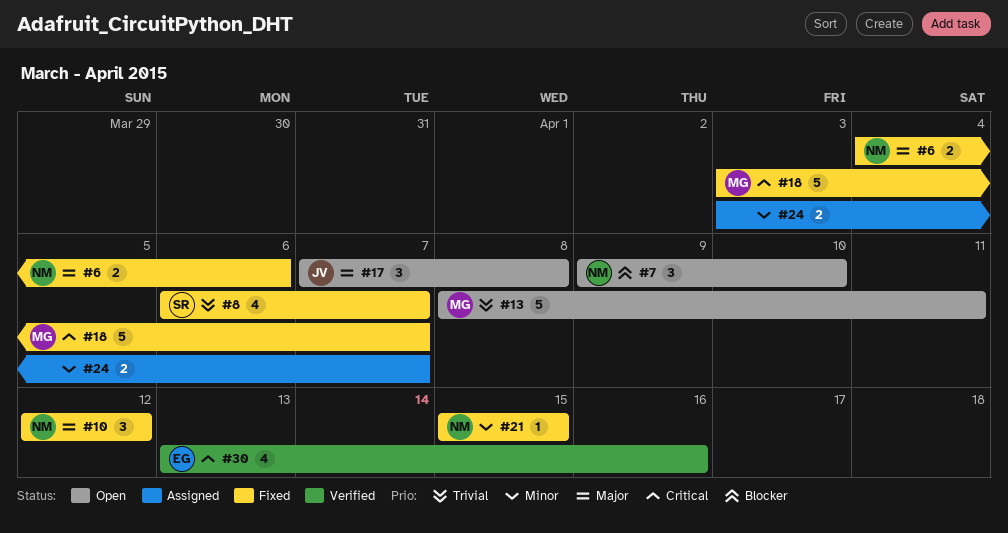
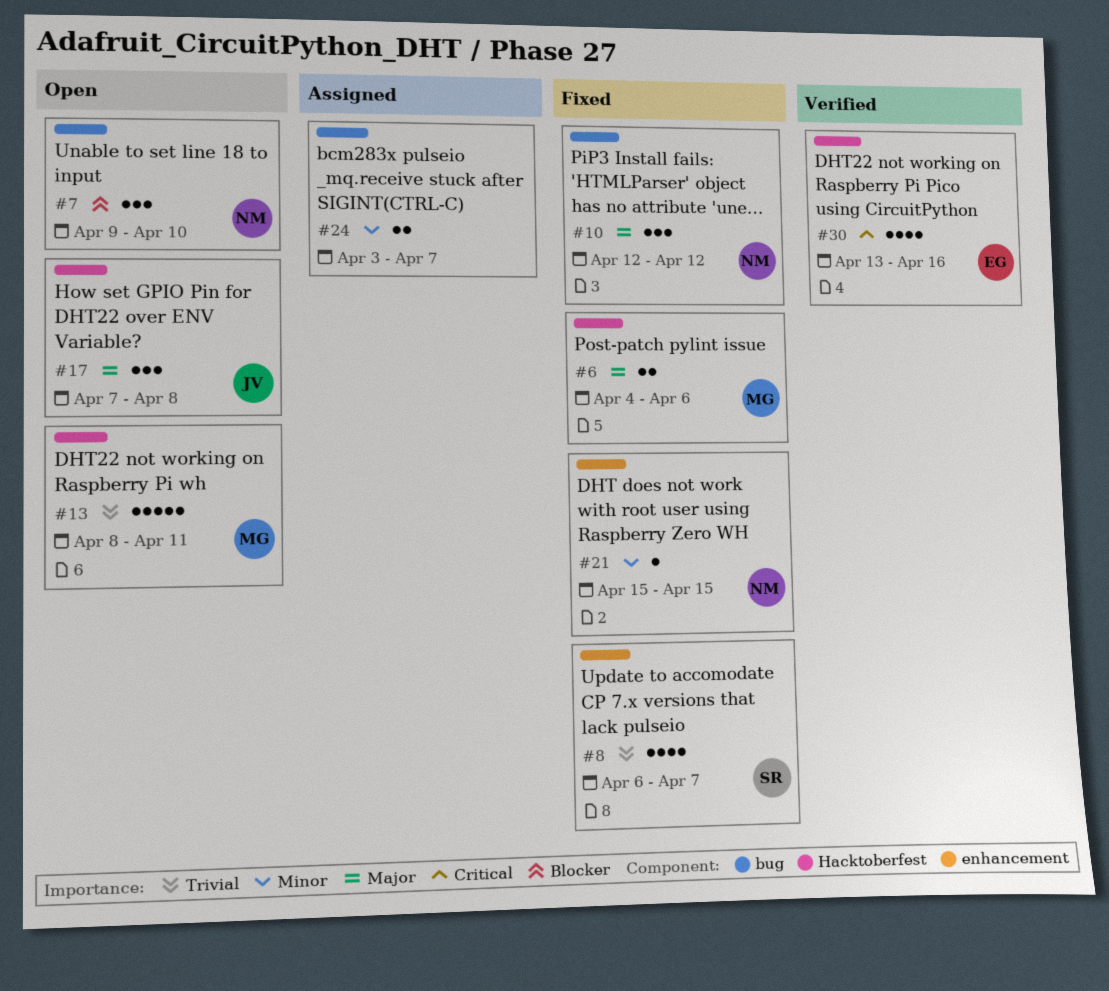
#6, owner: NM -> MG
#18: present -> none

